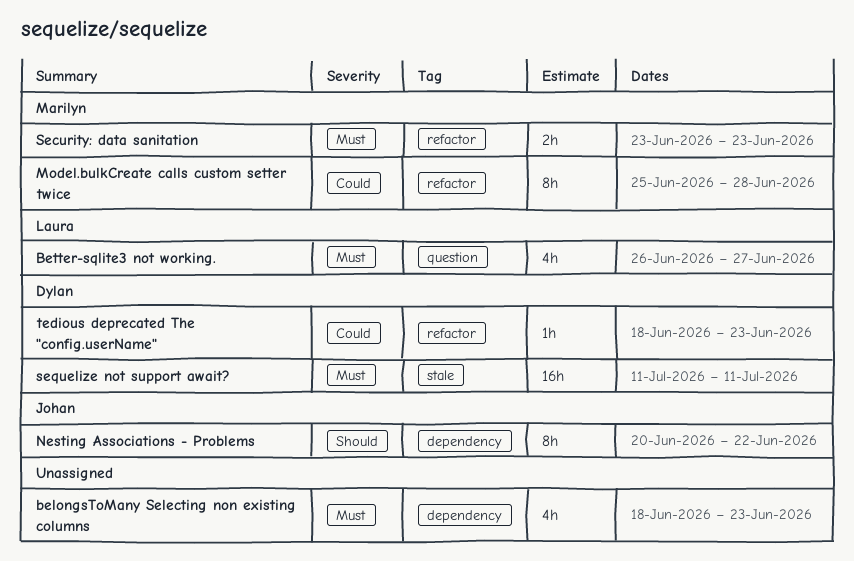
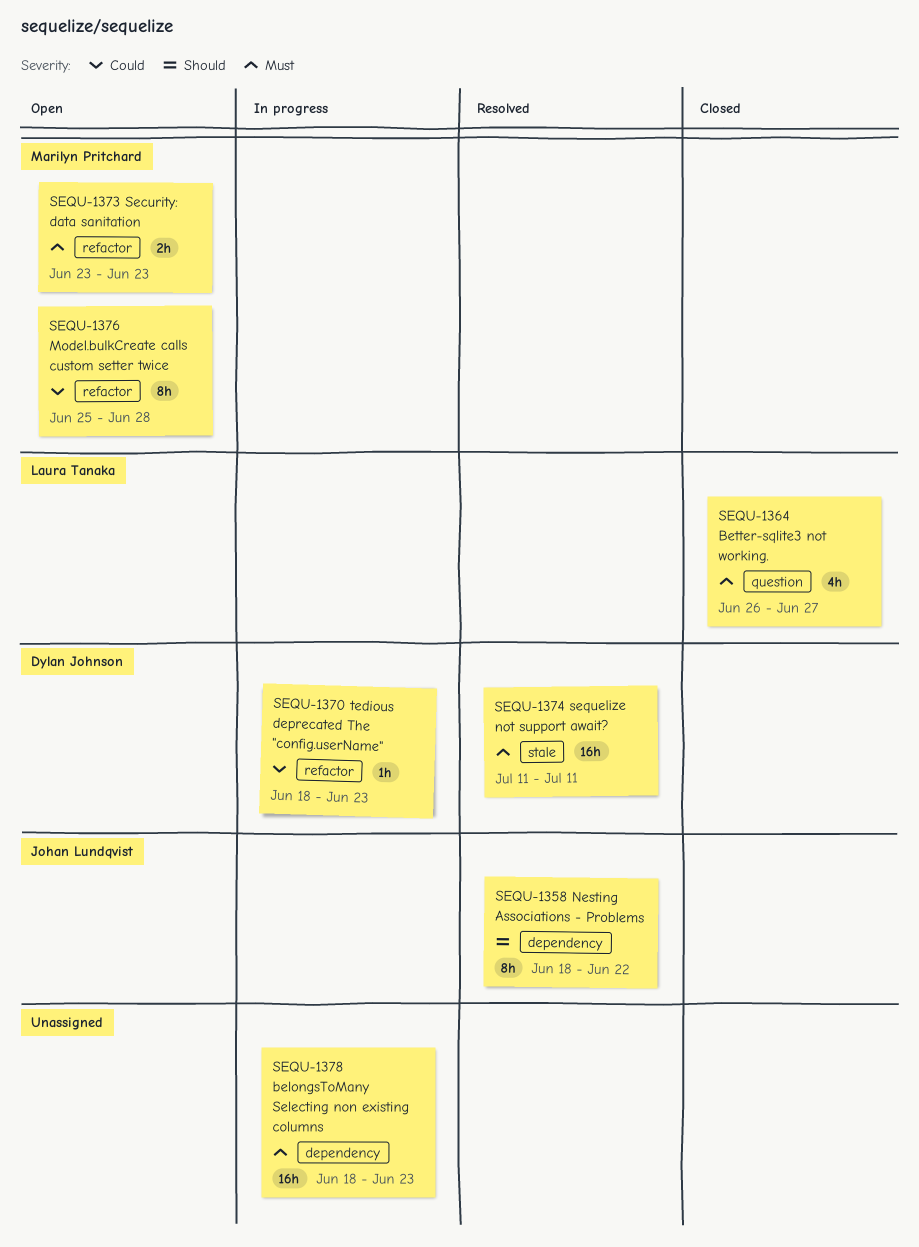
belongsToMany Selecting non existing columns, estimate: 4h -> 16h
Nesting Associations - Problems, start: Jun 20 -> Jun 18

